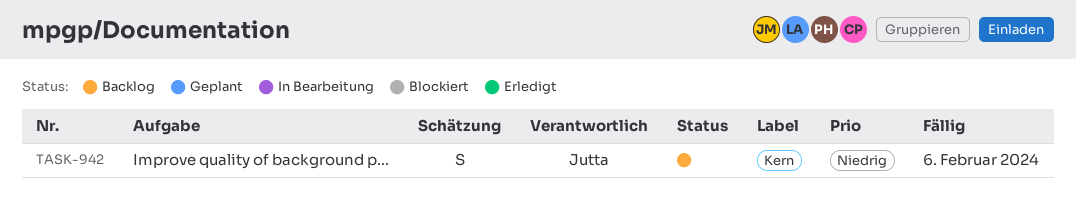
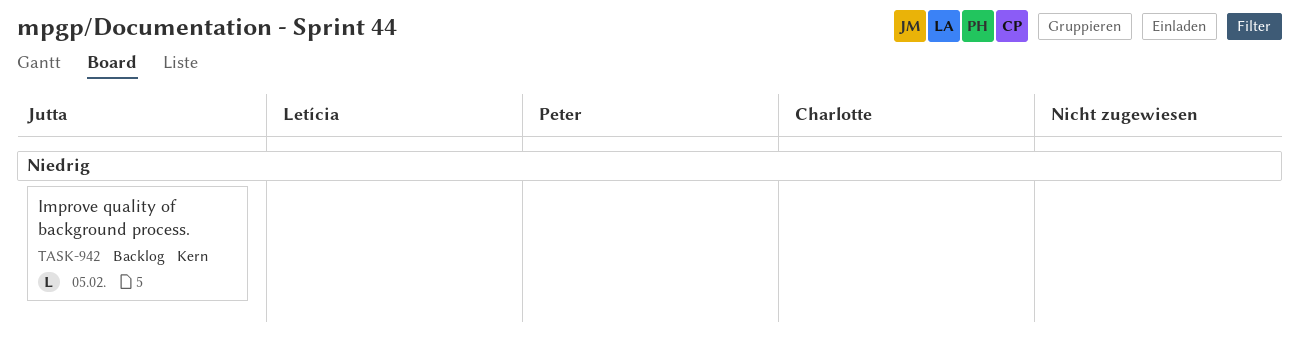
TASK-942, estimate: S -> L
TASK-942, due: Feb 6 -> Feb 5

